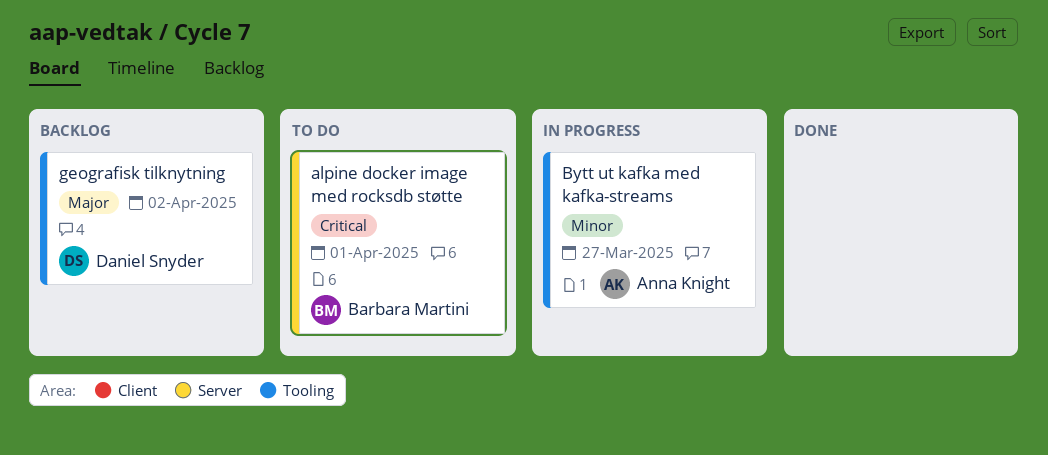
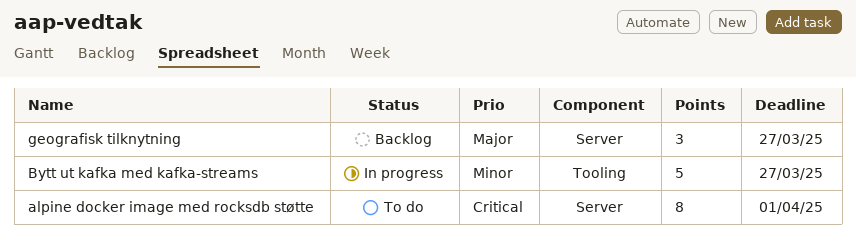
geografisk tilknytning, label: Tooling -> Server
geografisk tilknytning, due: Apr 2 -> Mar 27

